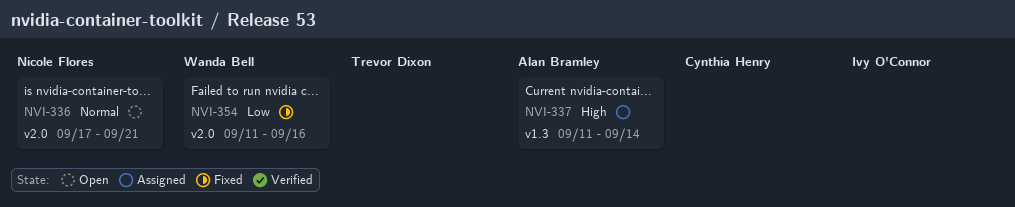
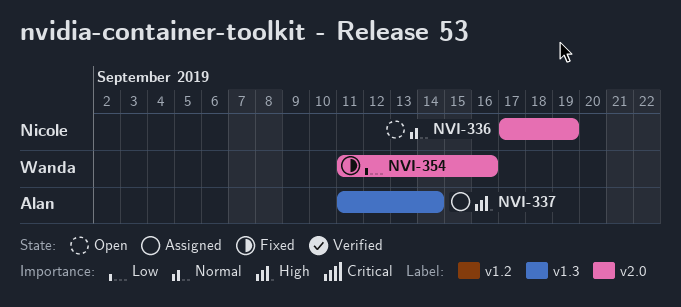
NVI-336, due: Sep 21 -> Sep 19

